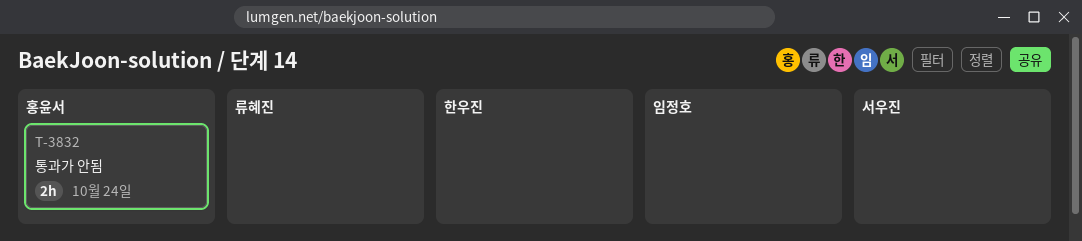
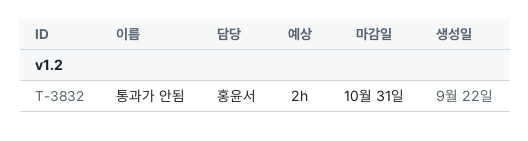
T-3832, due: Oct 24 -> Oct 31

